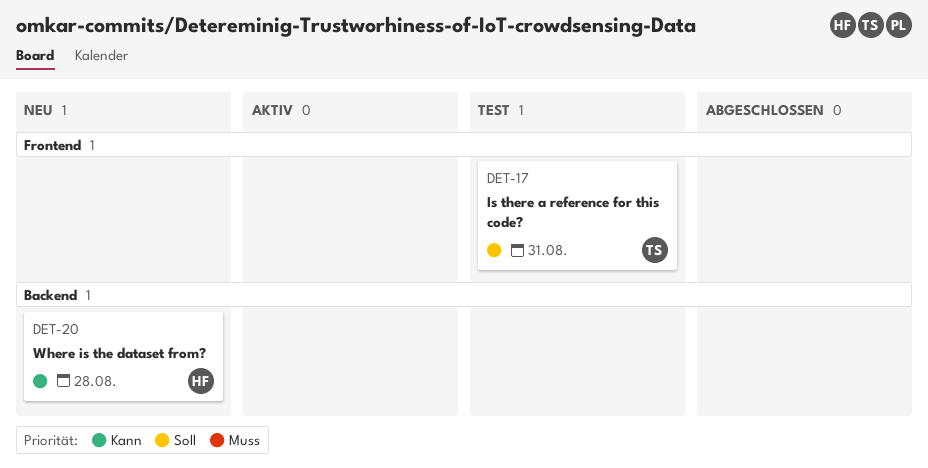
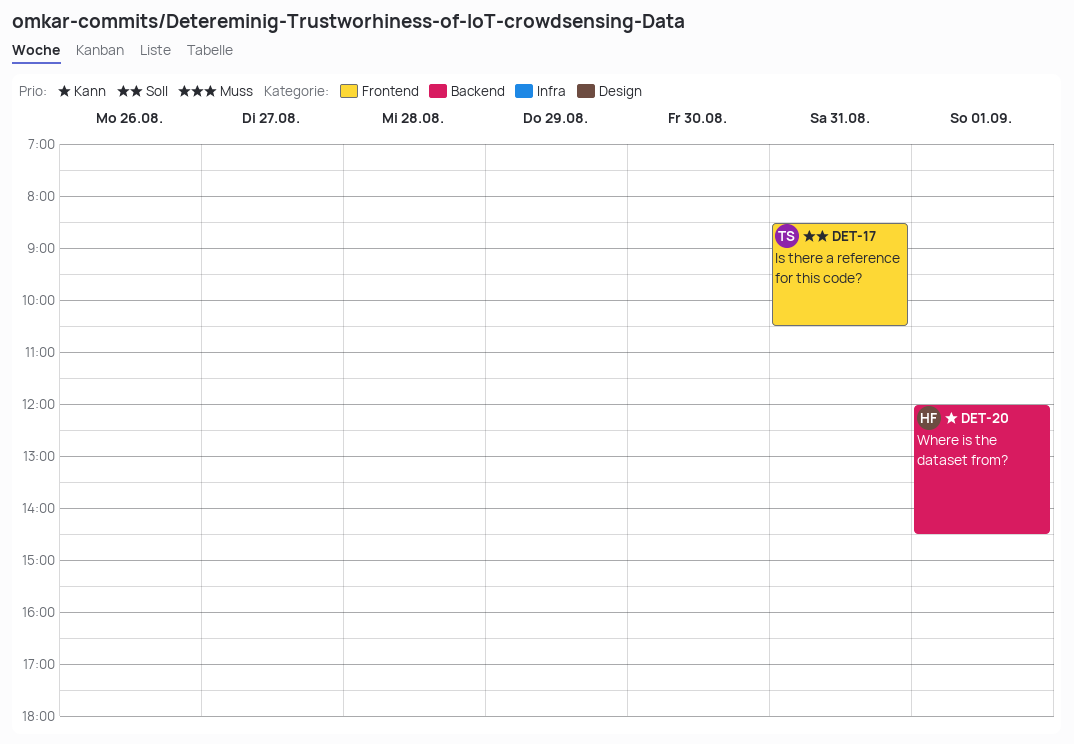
DET-20, day: Aug 28 -> Sep 1

